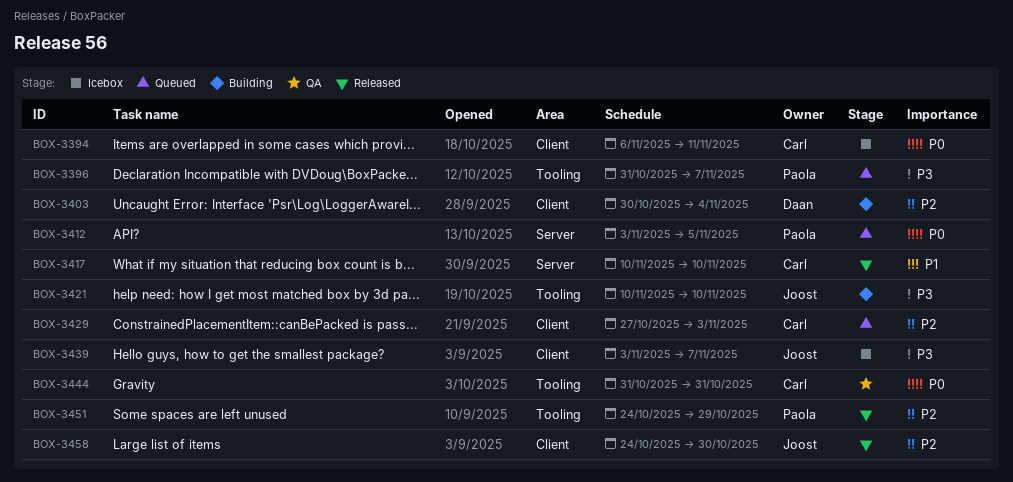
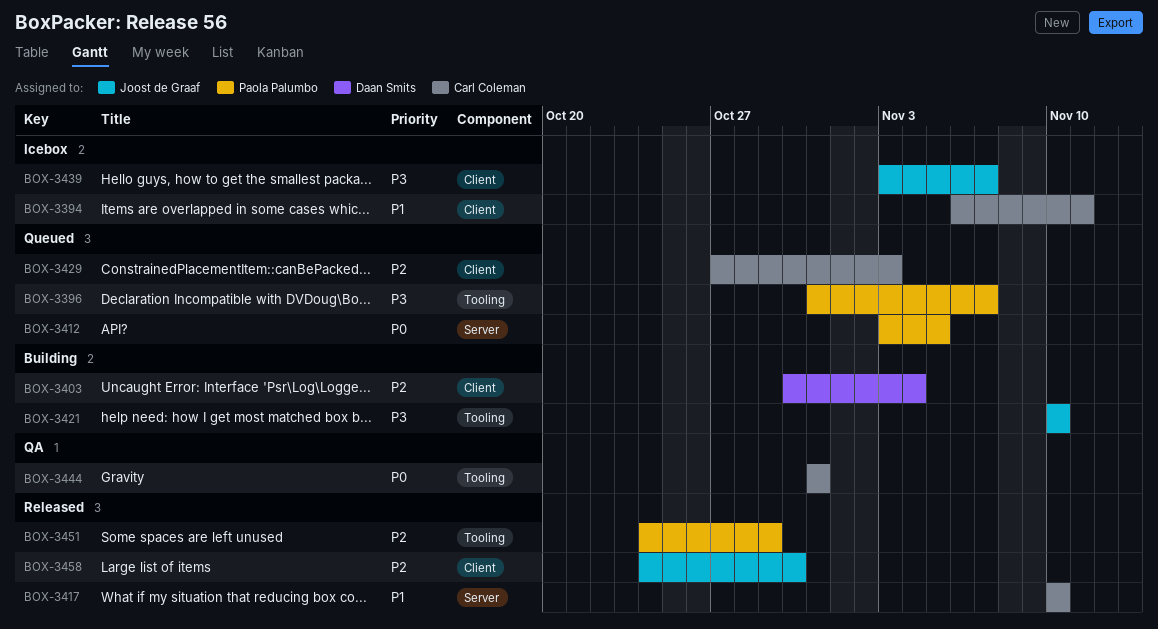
BOX-3394, priority: P0 -> P1

